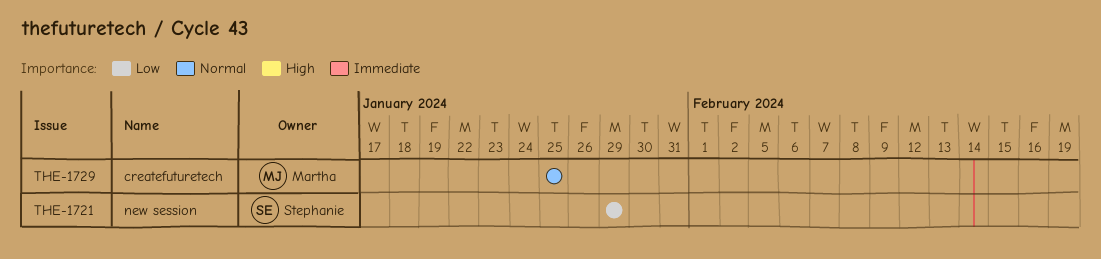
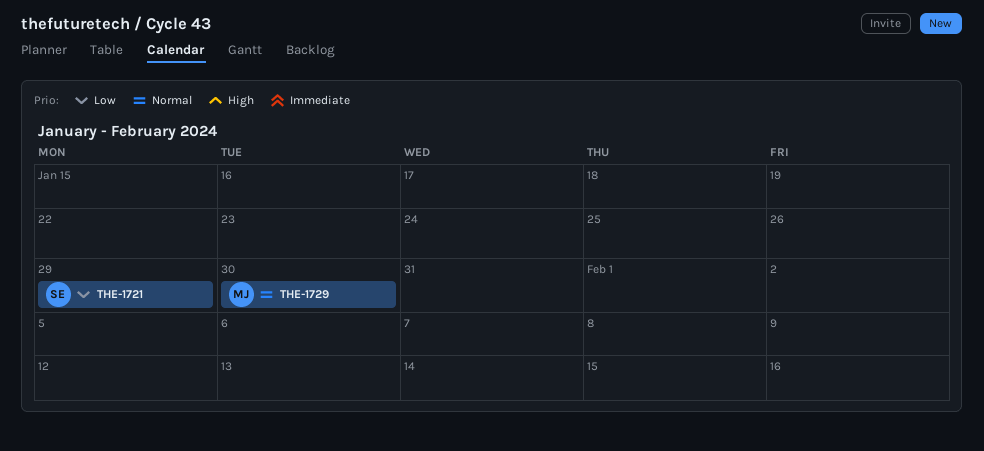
THE-1729, start: Jan 25 -> Jan 30
THE-1729, due: Jan 25 -> Jan 30

